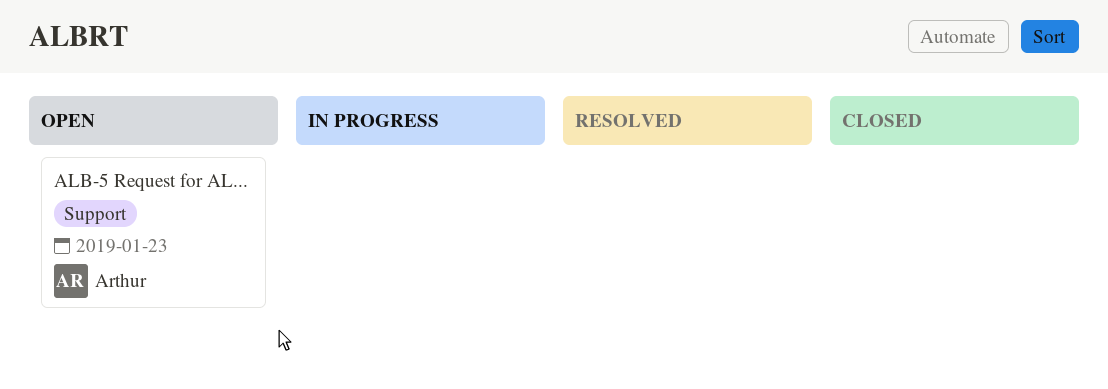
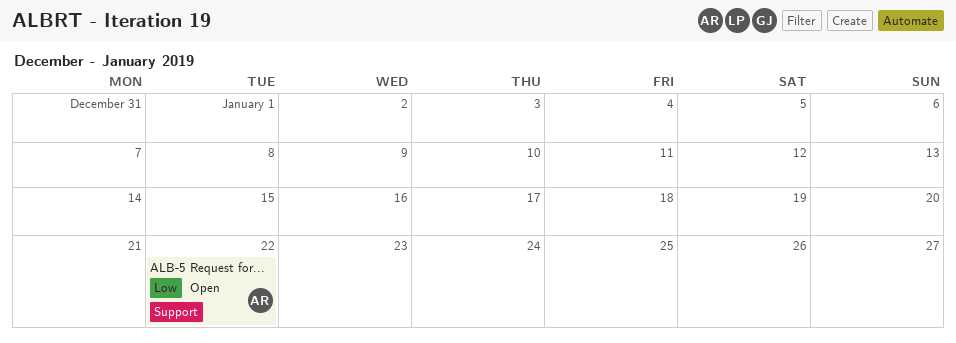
ALB-5, due: Jan 23 -> Jan 22

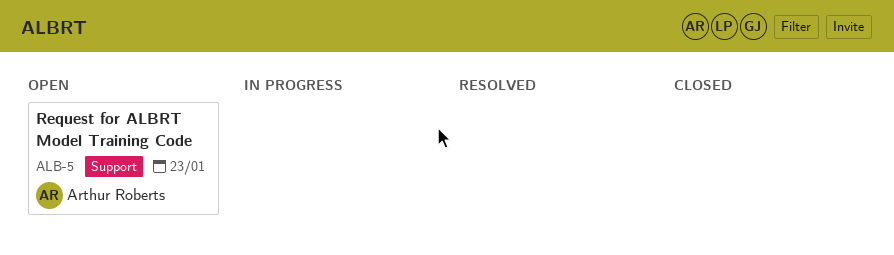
ALB-5, due: Jan 22 -> Jan 23

